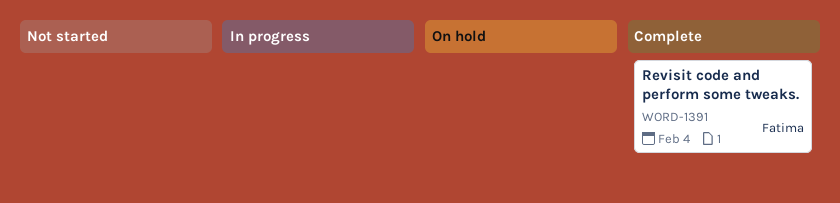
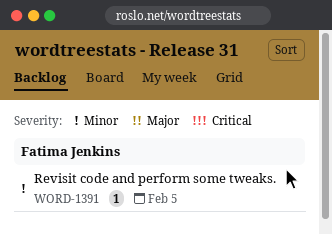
WORD-1391, due: Feb 4 -> Feb 5

